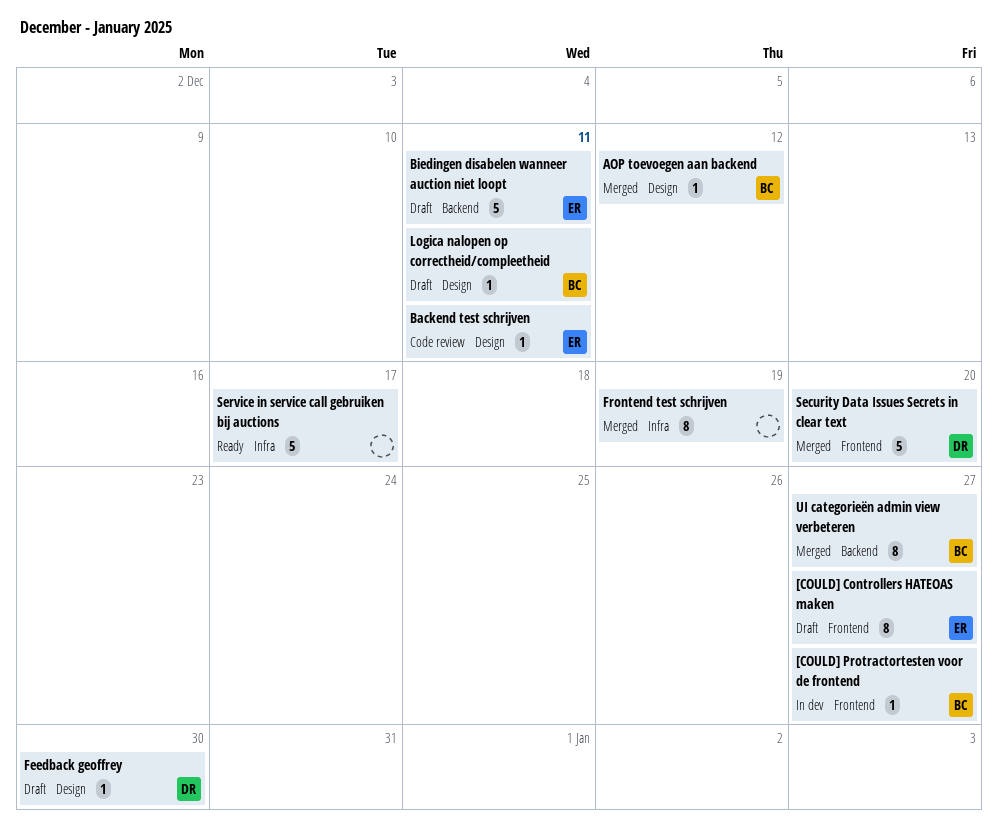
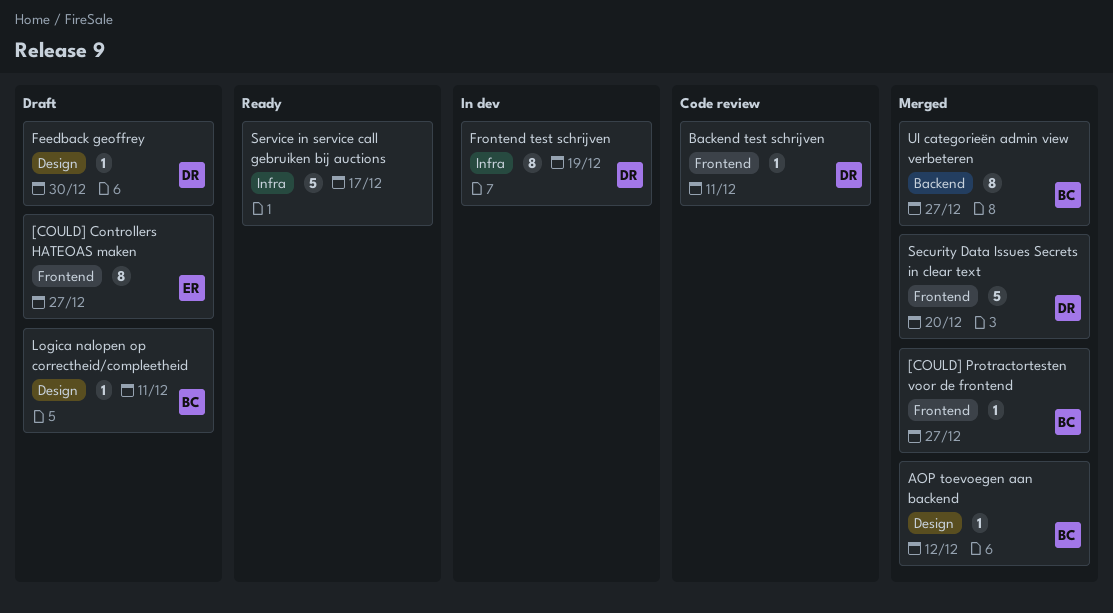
[COULD] Protractortesten voor de frontend, status: In dev -> Merged
Backend test schrijven, owner: ER -> DR
Backend test schrijven, label: Design -> Frontend
Biedingen disabelen wanneer auction niet loopt: present -> none
Frontend test schrijven, status: Merged -> In dev
Frontend test schrijven, owner: none -> DR

